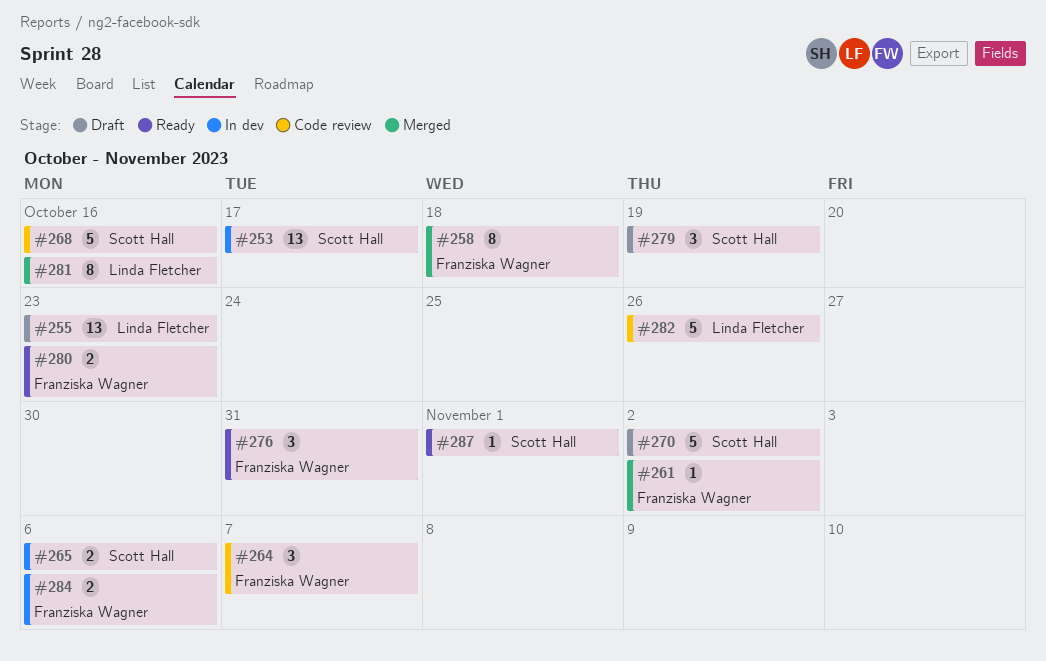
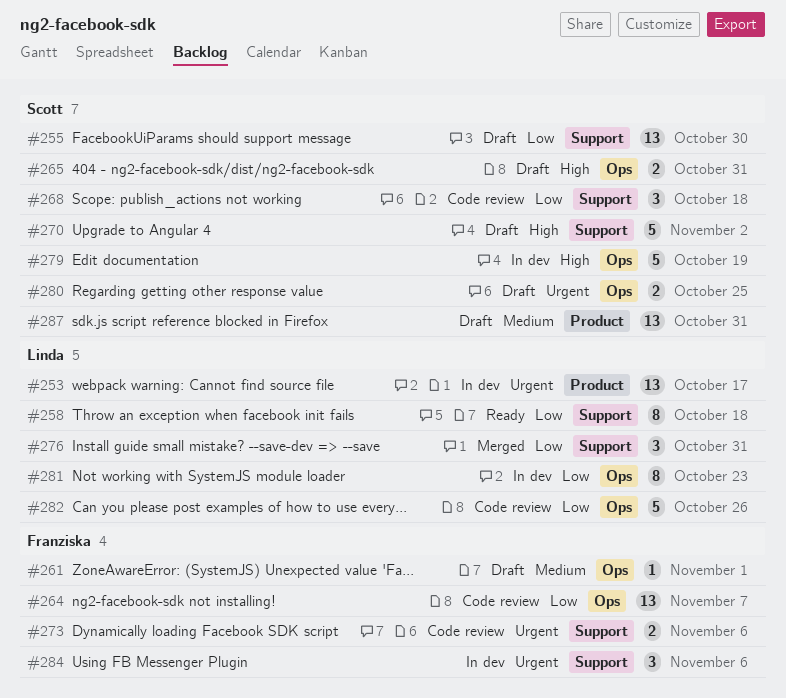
#253, owner: Scott Hall -> Linda Fletcher
#255, owner: Linda Fletcher -> Scott Hall
#255, due: Oct 23 -> Oct 30
#258, status: Merged -> Ready
#258, owner: Franziska Wagner -> Linda Fletcher
#261, status: Merged -> Draft
#261, due: Nov 2 -> Nov 1
#264, estimate: 3 -> 13
#265, status: In dev -> Draft
#265, due: Nov 6 -> Oct 31
#268, estimate: 5 -> 3
#268, due: Oct 16 -> Oct 18
#273: none -> present
#276, status: Ready -> Merged
#276, owner: Franziska Wagner -> Linda Fletcher
#279, status: Draft -> In dev
#279, estimate: 3 -> 5
#280, status: Ready -> Draft
#280, owner: Franziska Wagner -> Scott Hall
#280, due: Oct 23 -> Oct 25
#281, status: Merged -> In dev
#281, due: Oct 16 -> Oct 23
#284, estimate: 2 -> 3
#287, status: Ready -> Draft
#287, estimate: 1 -> 13
#287, due: Nov 1 -> Oct 31

